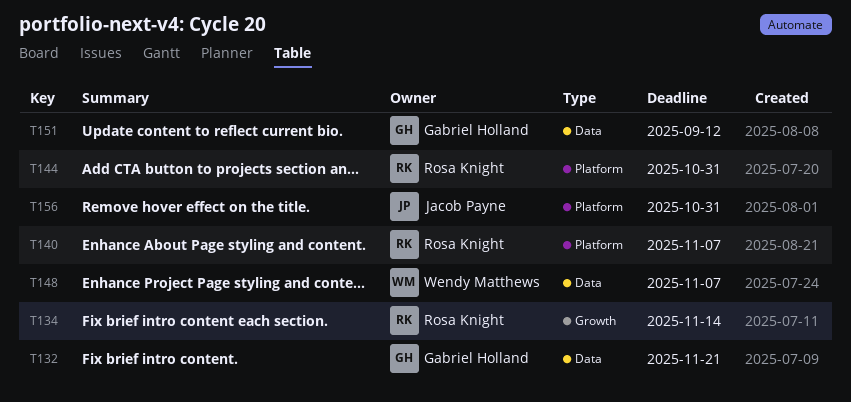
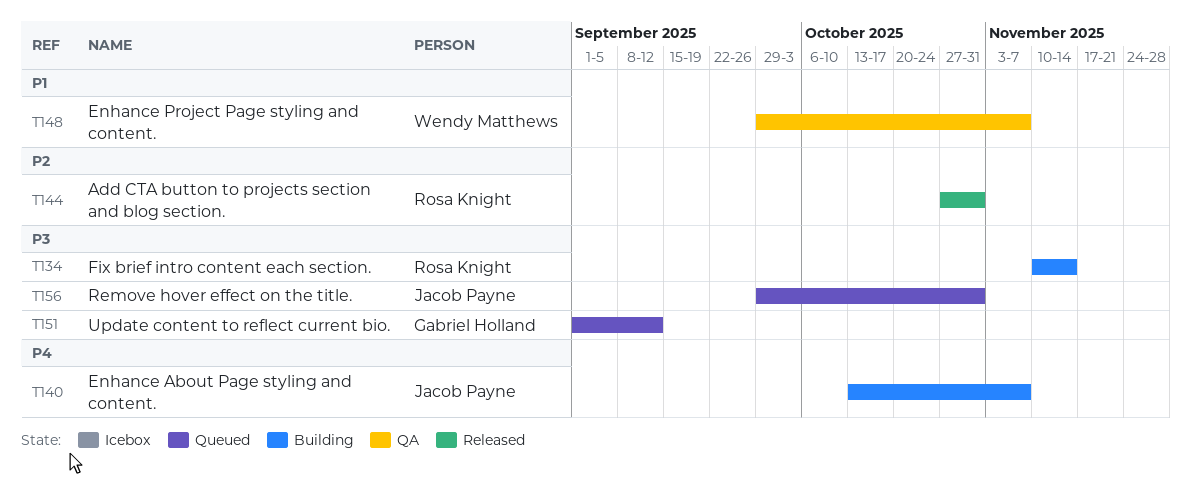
T132: present -> none
T140, owner: Rosa Knight -> Jacob Payne

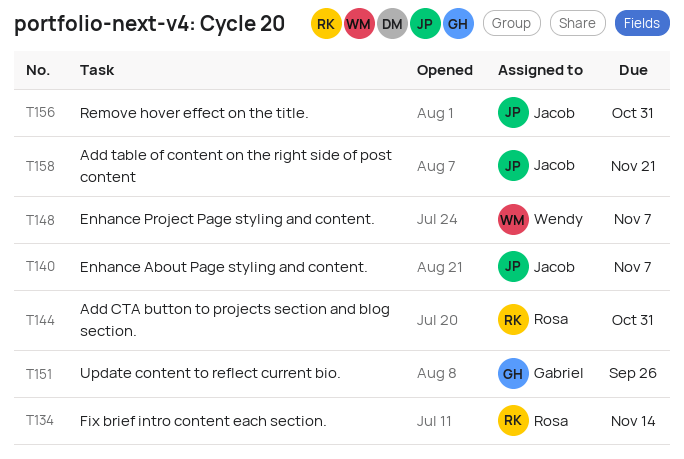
T151, due: Sep 12 -> Sep 26
T158: none -> present

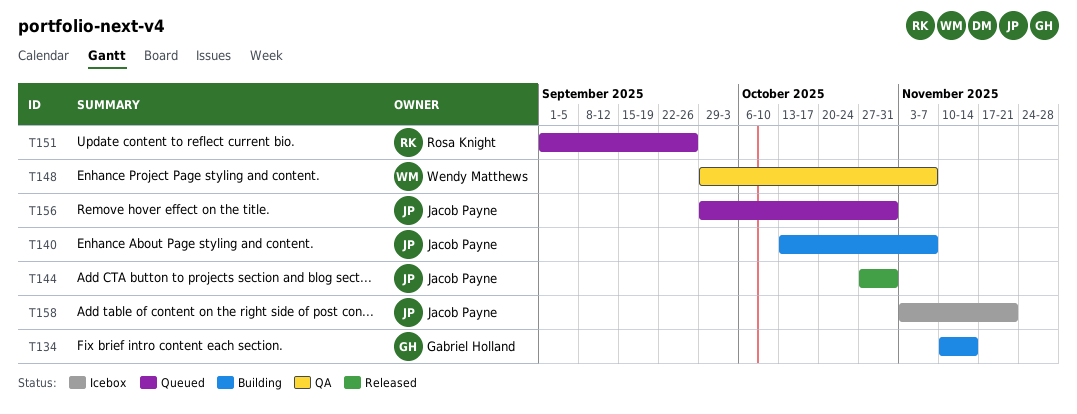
T134, owner: Rosa Knight -> Gabriel Holland
T144, owner: Rosa Knight -> Jacob Payne
T151, owner: Gabriel Holland -> Rosa Knight

